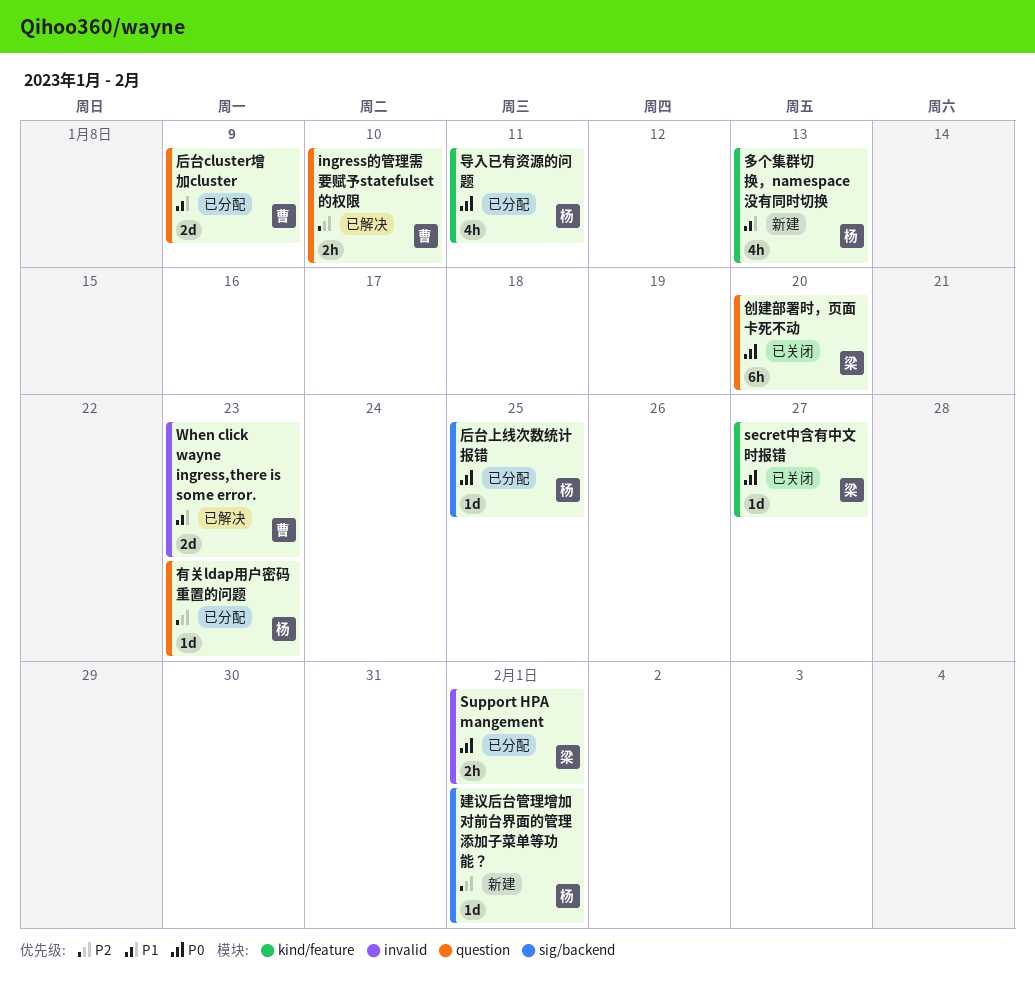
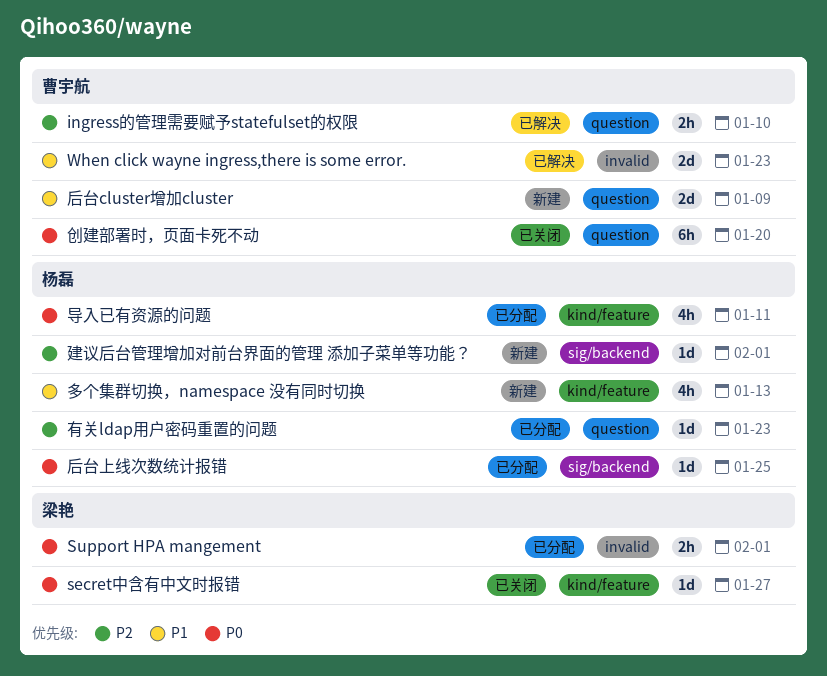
创建部署时，页面卡死不动, owner: 梁艳 -> 曹宇航
后台cluster增加cluster, status: 已分配 -> 新建

